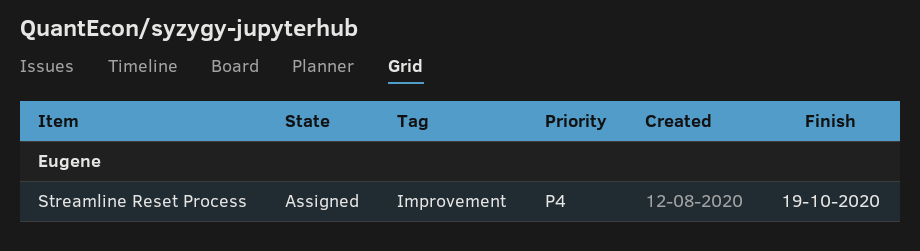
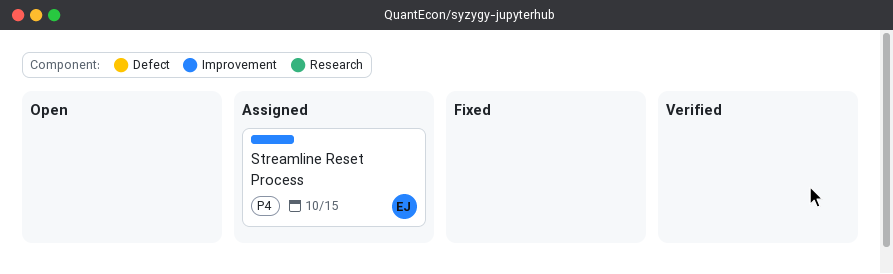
Streamline Reset Process, due: Oct 19 -> Oct 15

